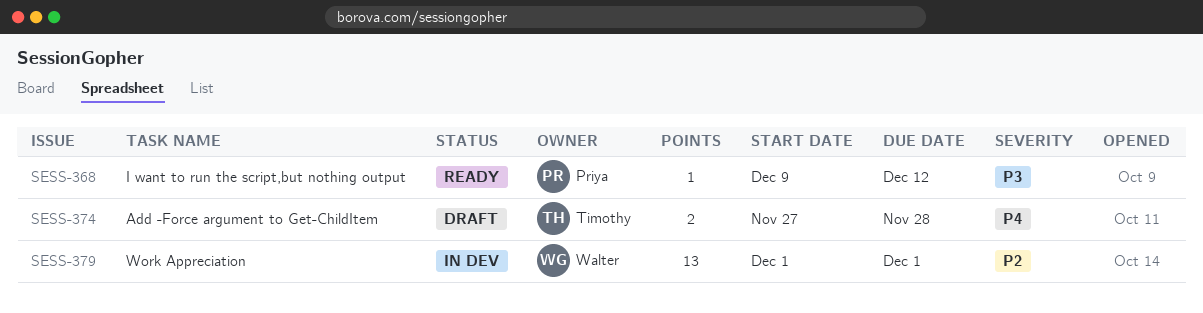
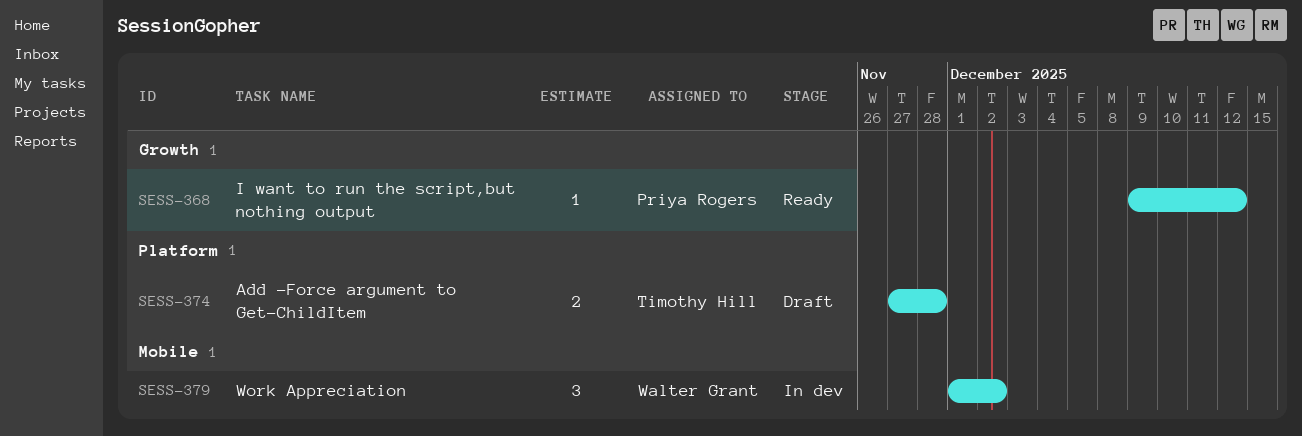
SESS-379, estimate: 13 -> 3
SESS-379, due: Dec 1 -> Dec 2

